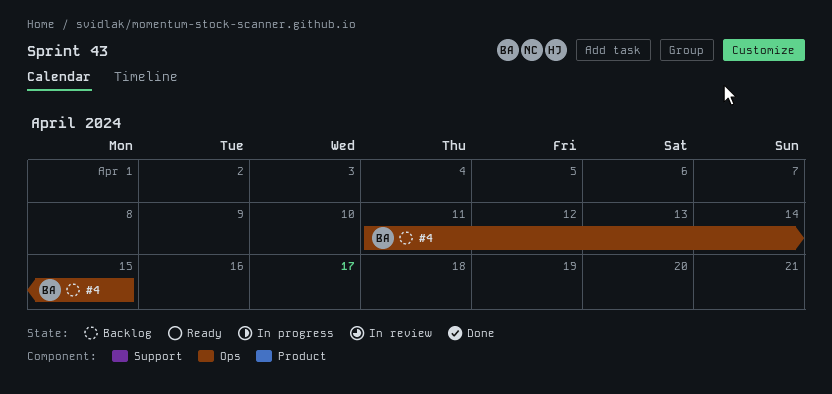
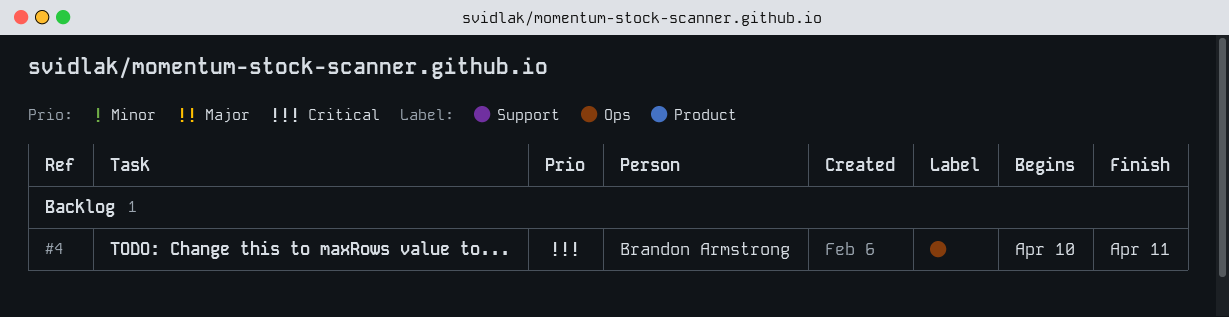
#4, start: Apr 11 -> Apr 10
#4, due: Apr 15 -> Apr 11

